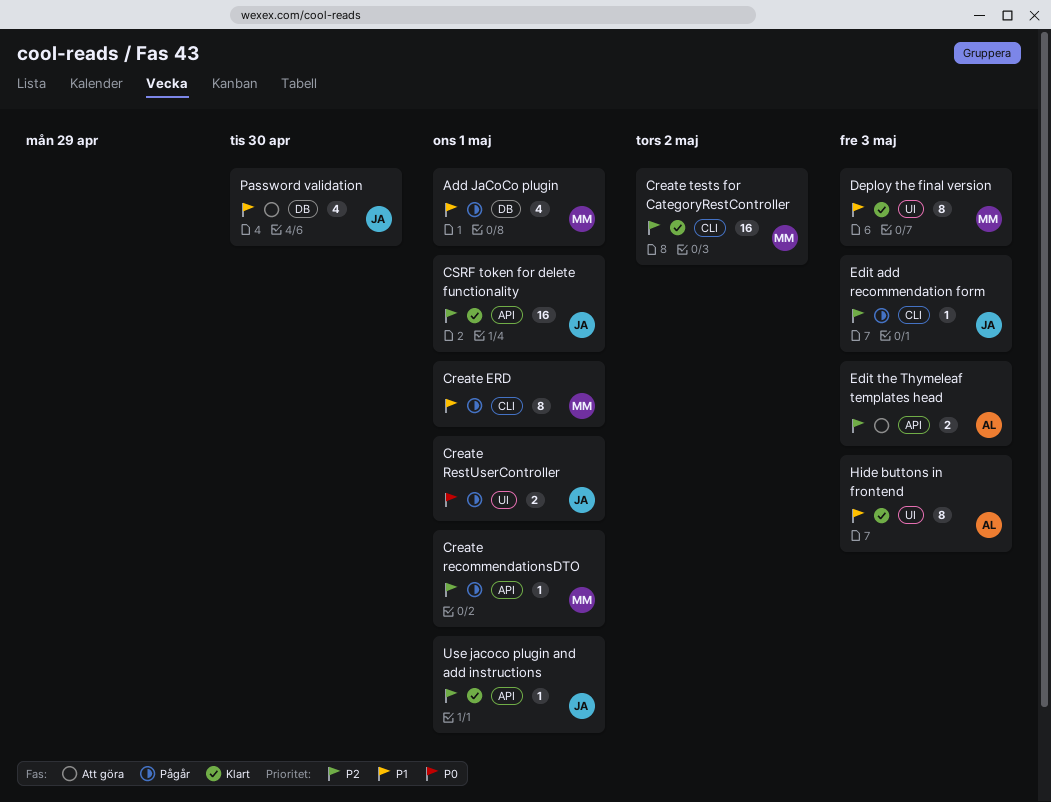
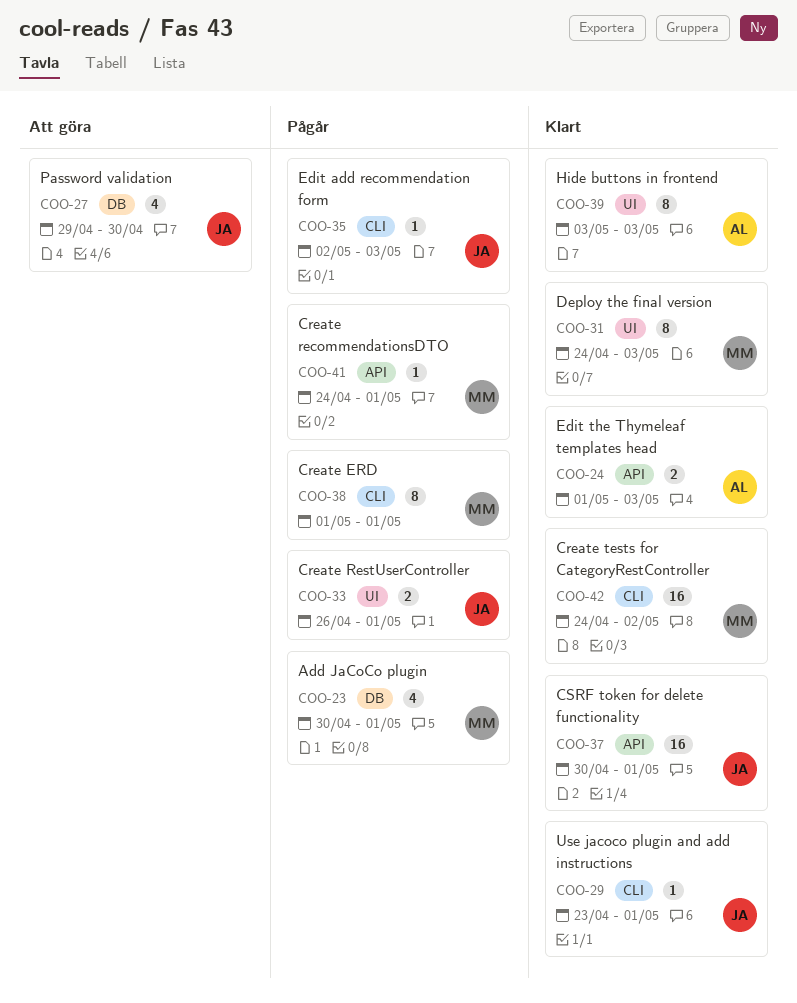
Edit the Thymeleaf templates head, status: Att göra -> Klart
Use jacoco plugin and add instructions, label: API -> CLI

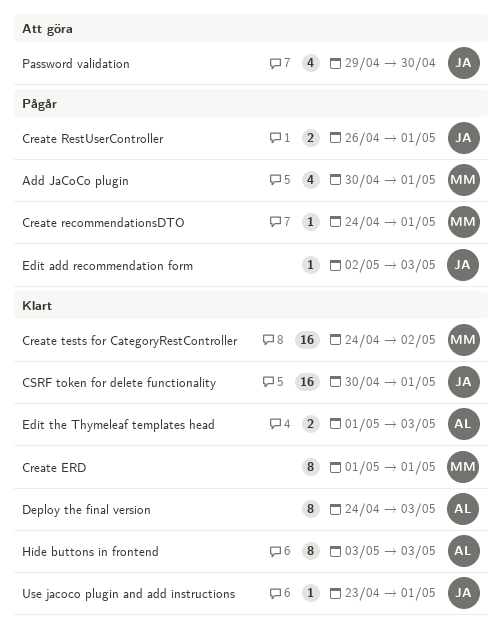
Create ERD, status: Pågår -> Klart
Deploy the final version, owner: MM -> AL

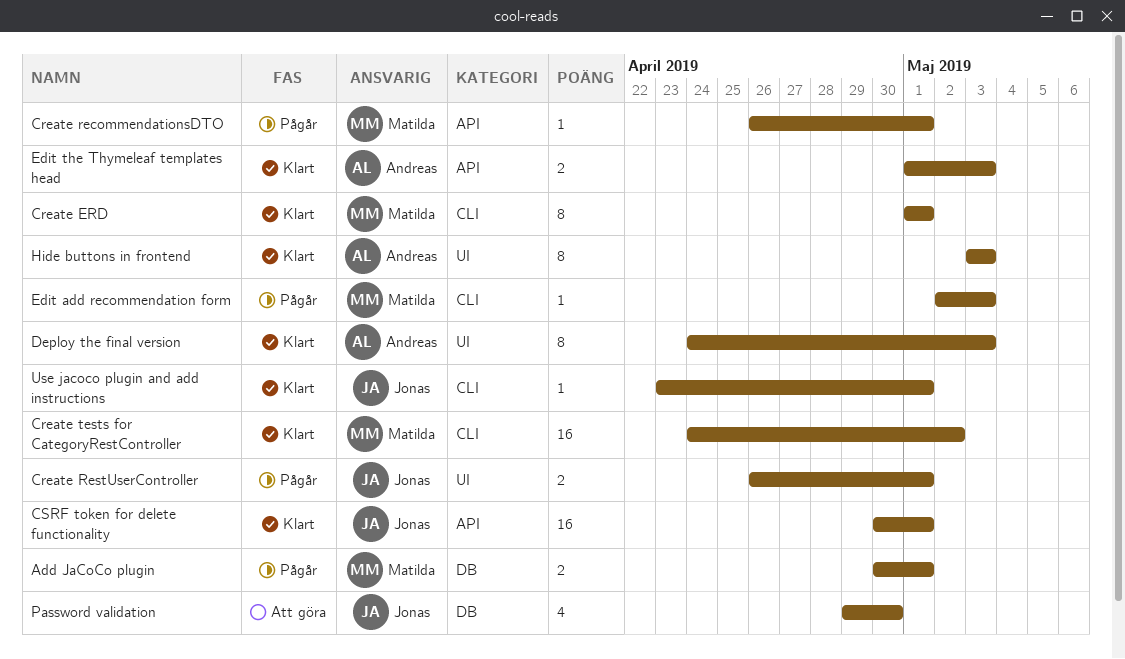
Add JaCoCo plugin, estimate: 4 -> 2
Create recommendationsDTO, start: Apr 24 -> Apr 26
Edit add recommendation form, owner: Jonas -> Matilda

